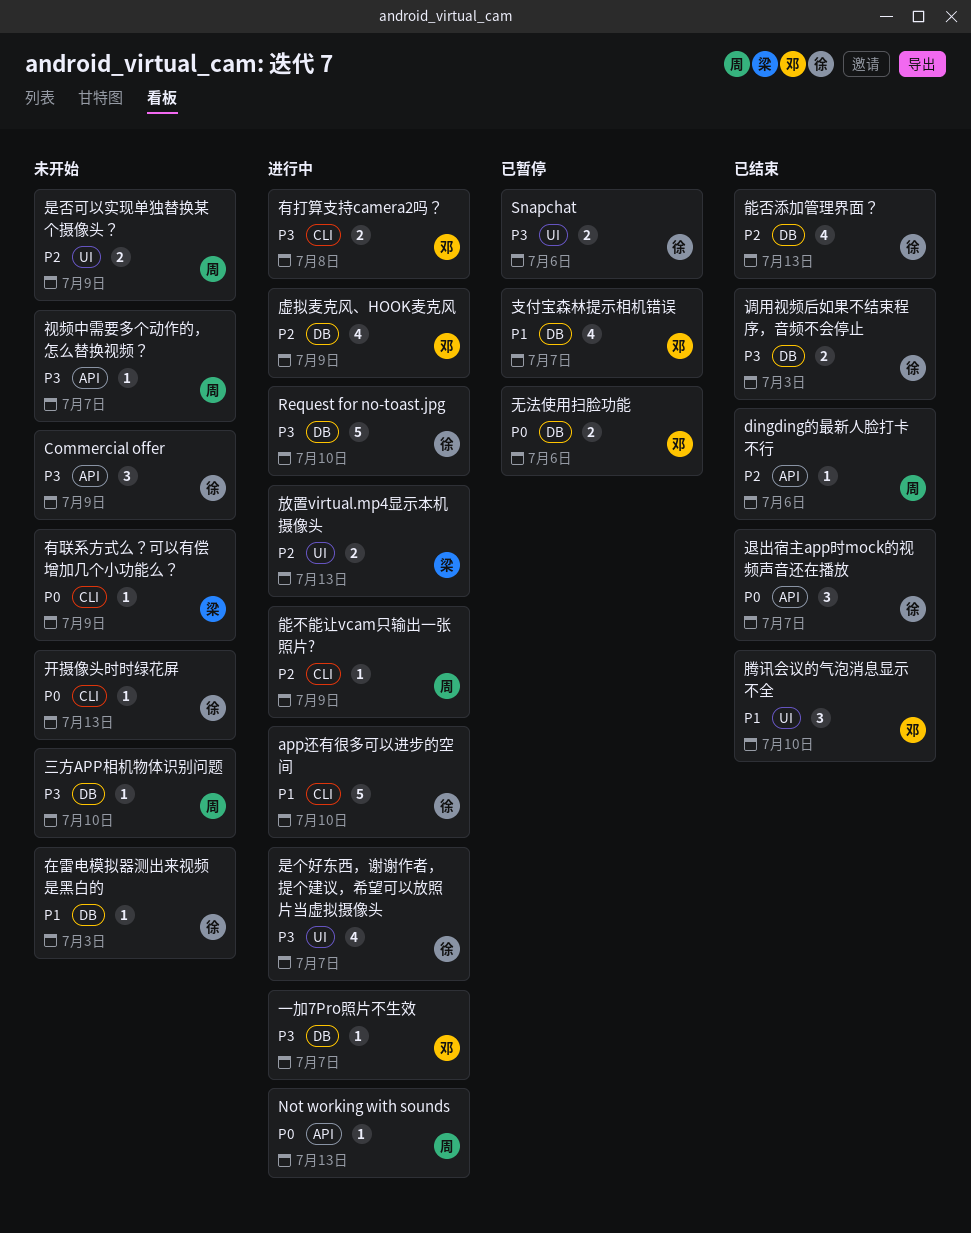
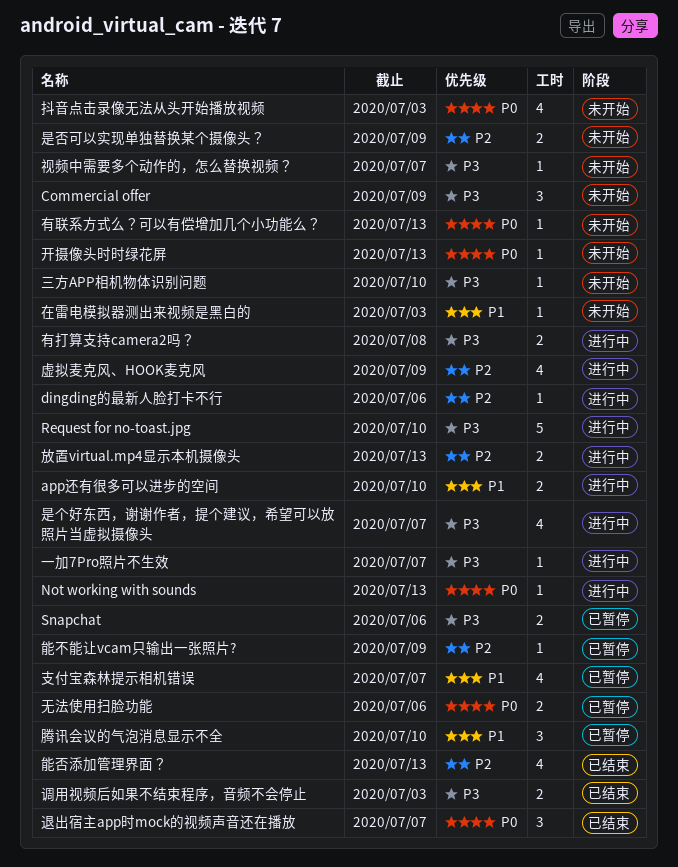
app还有很多可以进步的空间, estimate: 5 -> 2
dingding的最新人脸打卡不行, status: 已结束 -> 进行中
抖音点击录像无法从头开始播放视频: none -> present
有联系方式么？可以有偿增加几个小功能么？, due: Jul 9 -> Jul 13
能不能让vcam只输出一张照片?, status: 进行中 -> 已暂停
腾讯会议的气泡消息显示不全, status: 已结束 -> 已暂停

